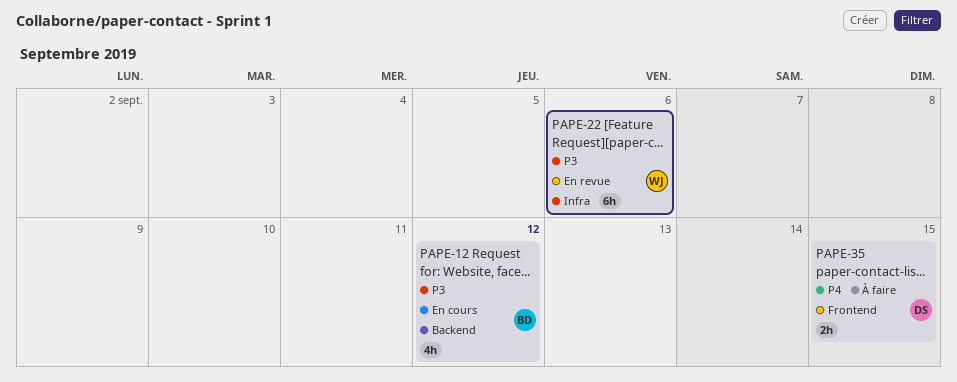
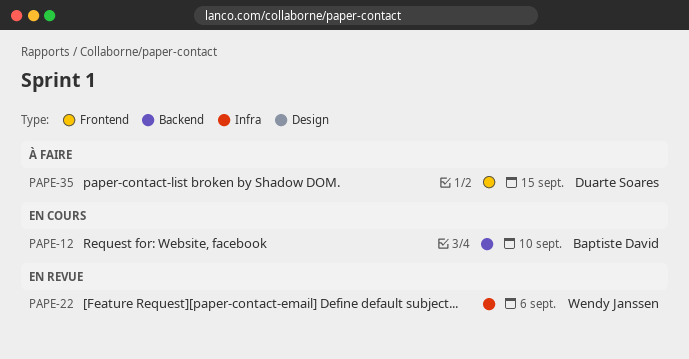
PAPE-12, due: Sep 12 -> Sep 10

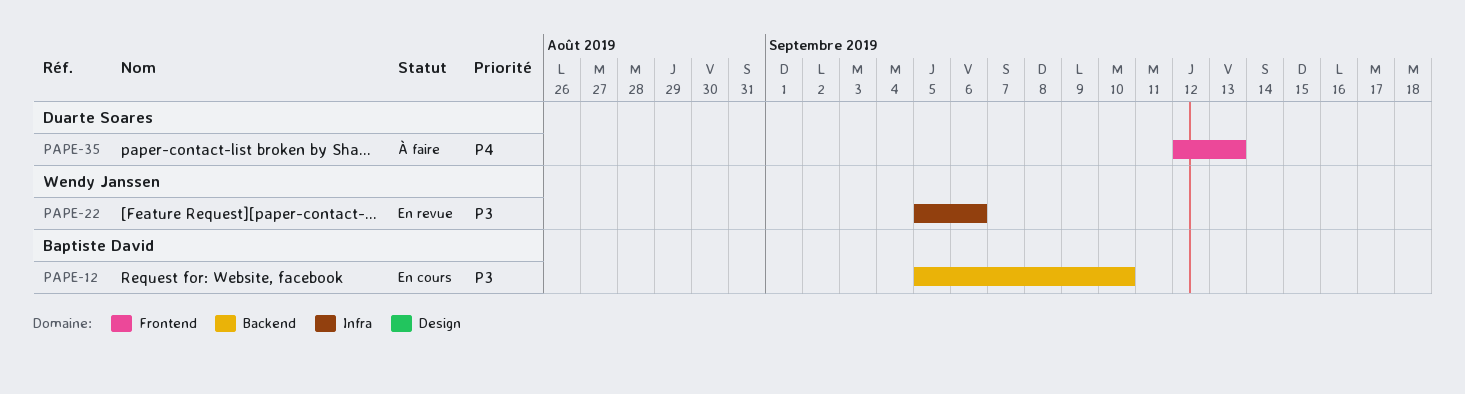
PAPE-35, due: Sep 15 -> Sep 13

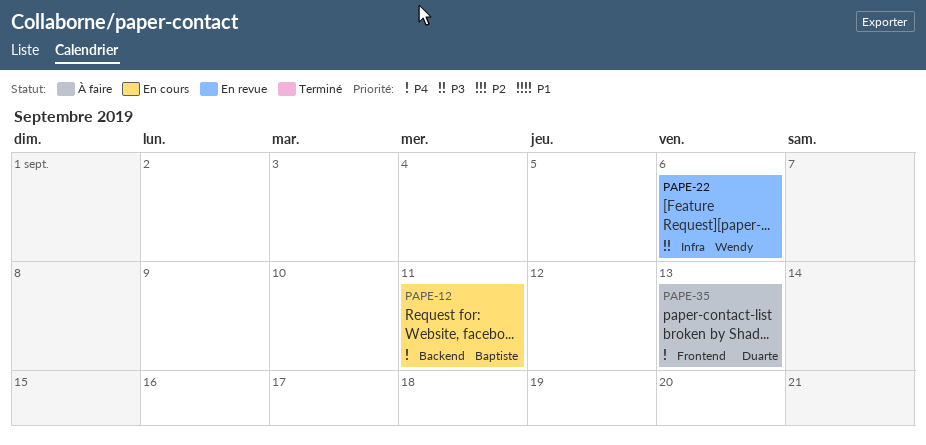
PAPE-12, priority: P3 -> P4
PAPE-12, due: Sep 10 -> Sep 11

